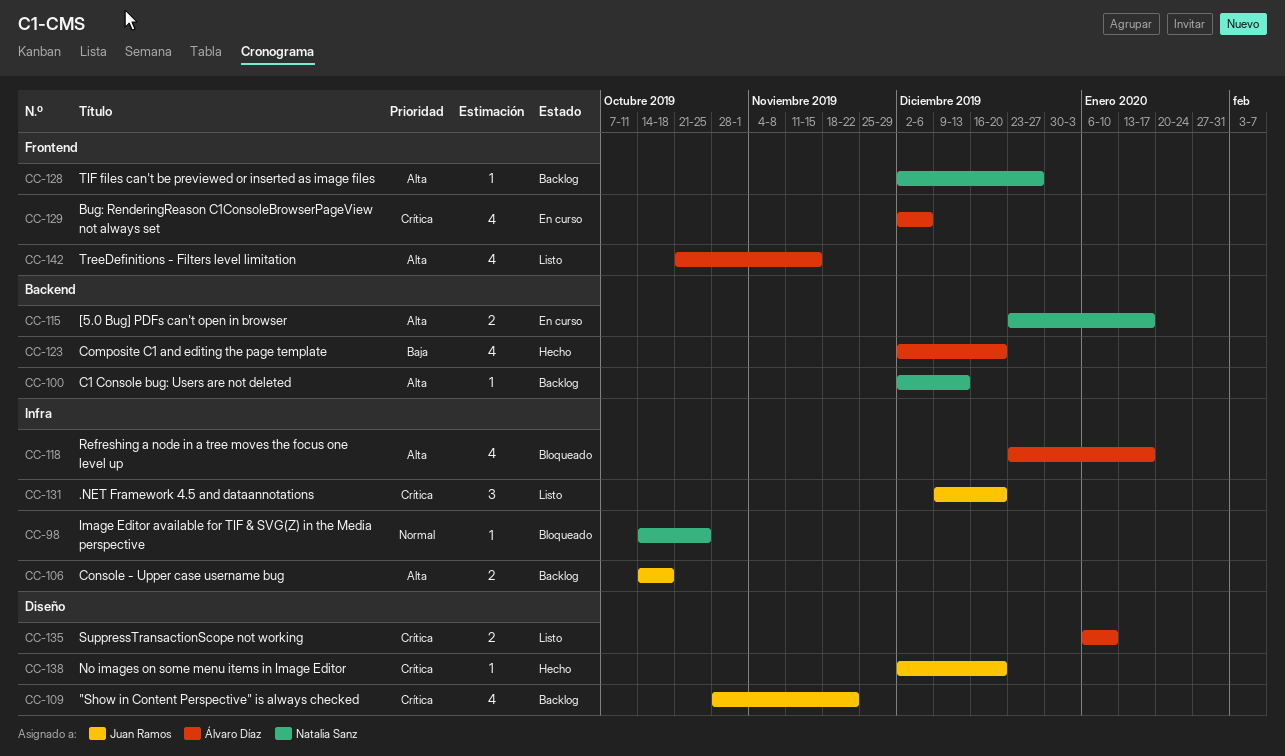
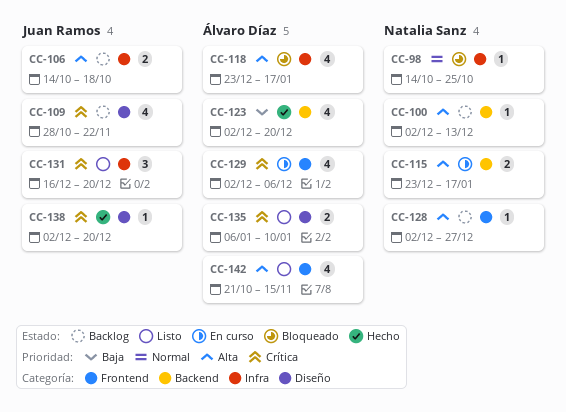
CC-131, start: Dec 9 -> Dec 16

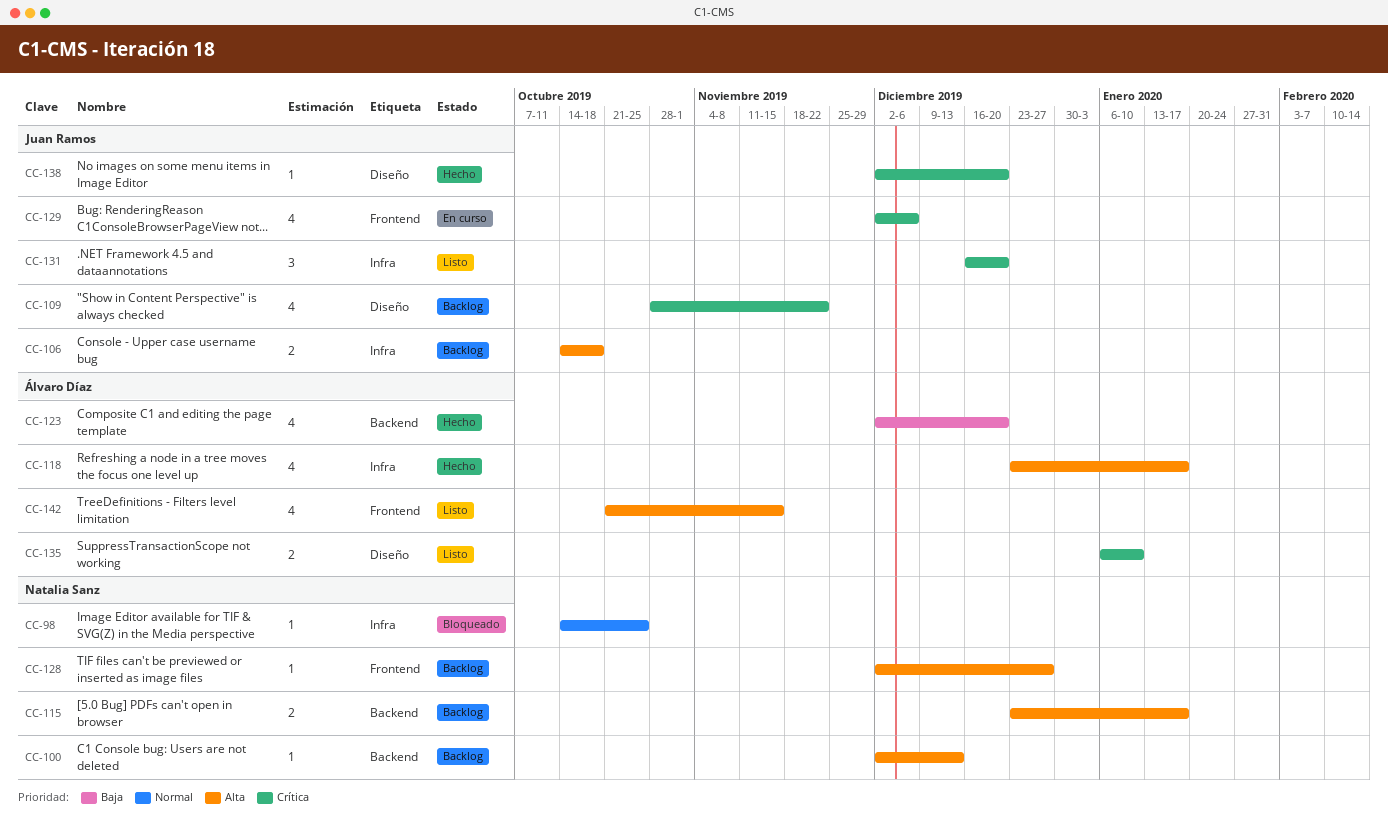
CC-115, status: En curso -> Backlog
CC-118, status: Bloqueado -> Hecho
CC-129, owner: Álvaro Díaz -> Juan Ramos

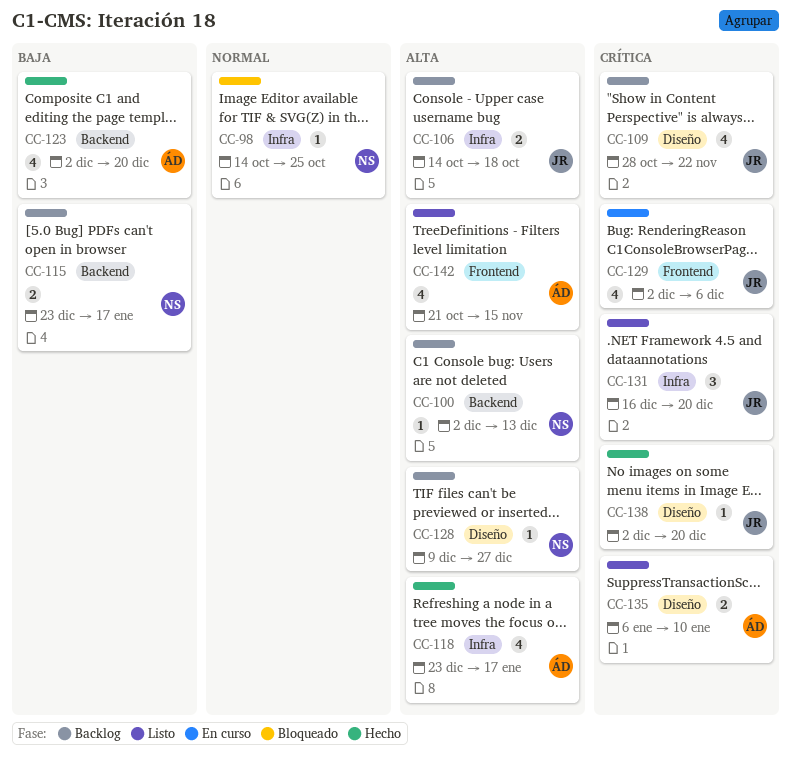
CC-115, priority: Alta -> Baja
CC-128, label: Frontend -> Diseño
CC-128, start: Dec 2 -> Dec 9

